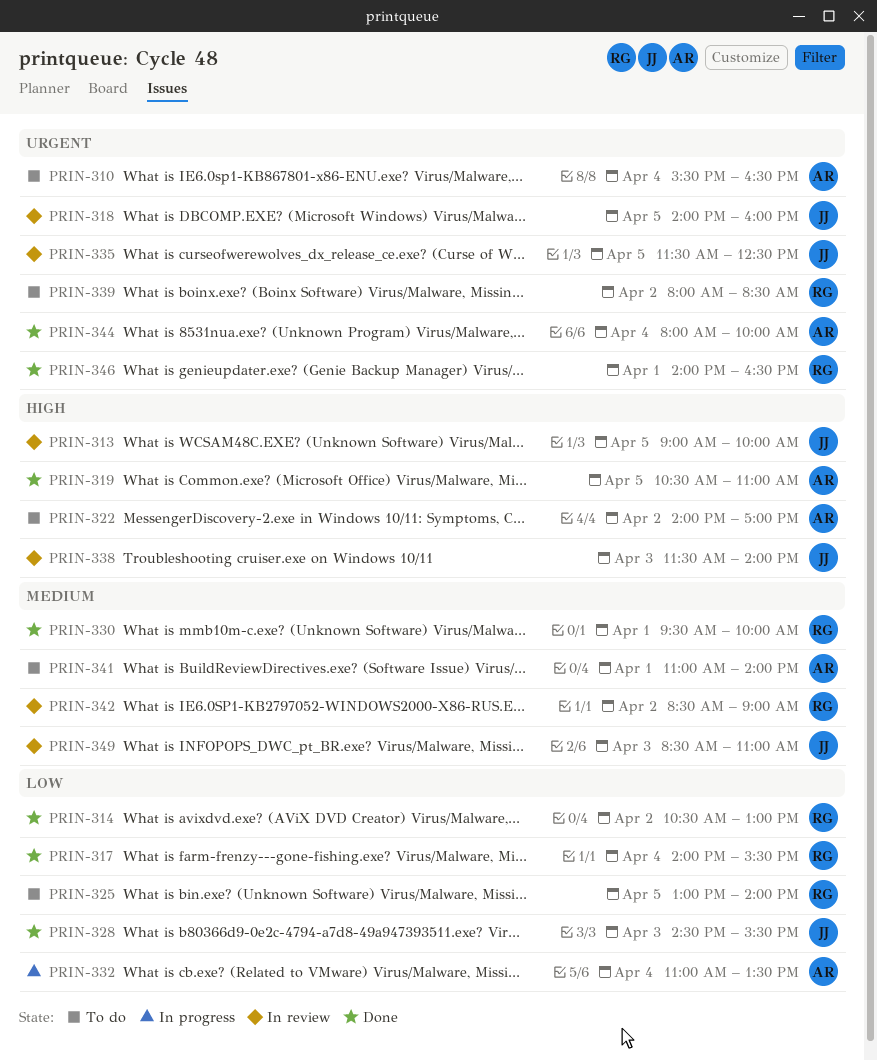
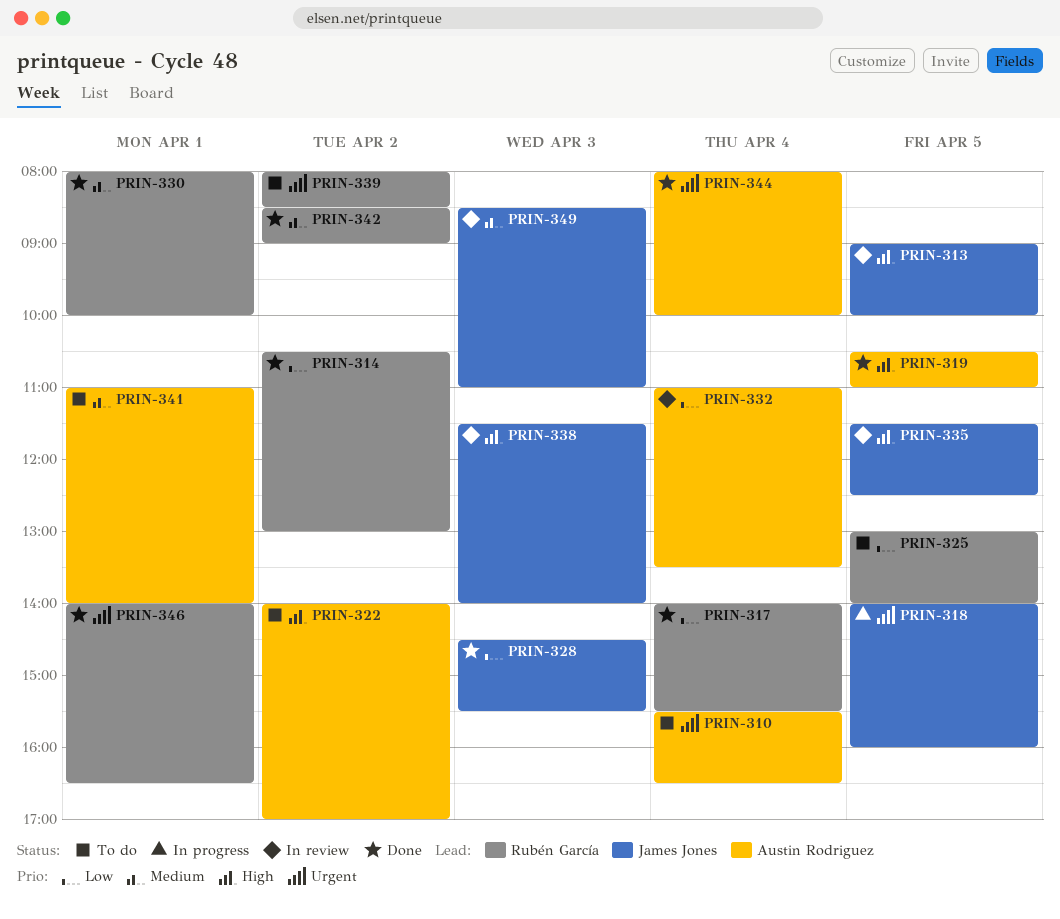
PRIN-318, status: In review -> In progress
PRIN-330, begins: 09:30 -> 08:00
PRIN-332, status: In progress -> In review
PRIN-335, priority: Urgent -> High
PRIN-342, status: In review -> Done

